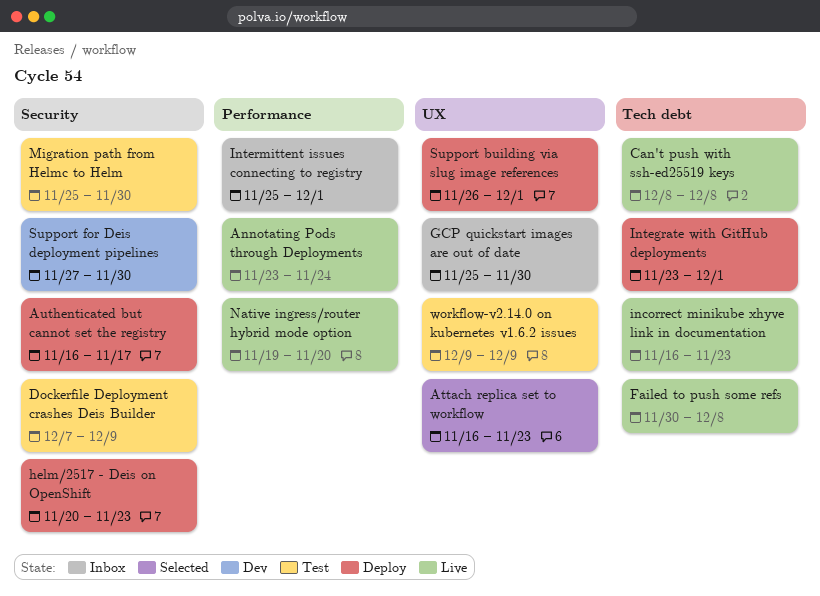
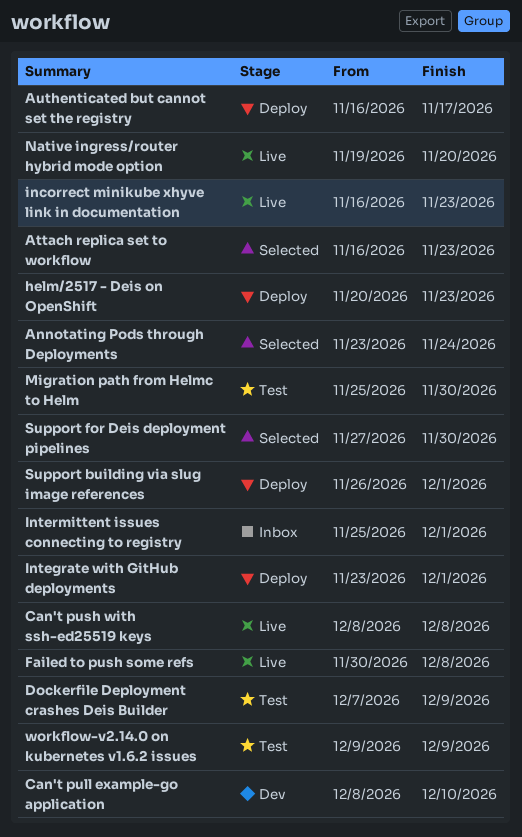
Annotating Pods through Deployments, status: Live -> Selected
Can't pull example-go application: none -> present
GCP quickstart images are out of date: present -> none
Support for Deis deployment pipelines, status: Dev -> Selected

